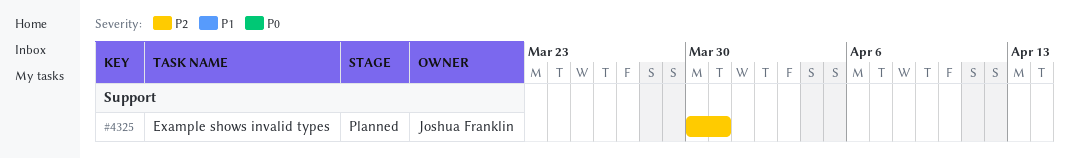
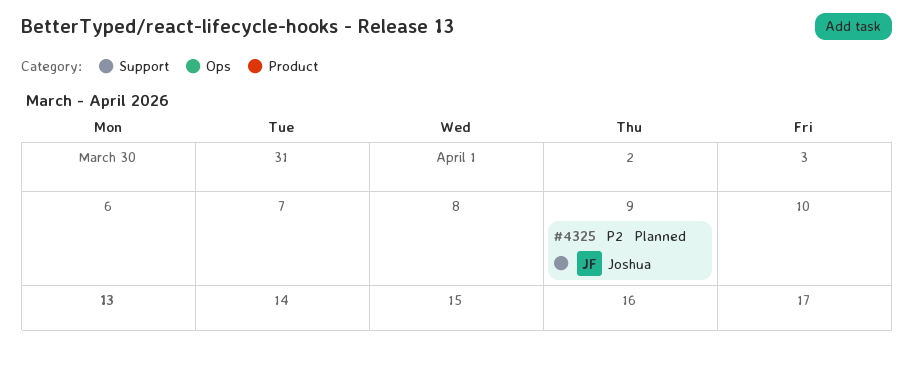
#4325, due: Mar 31 -> Apr 9

